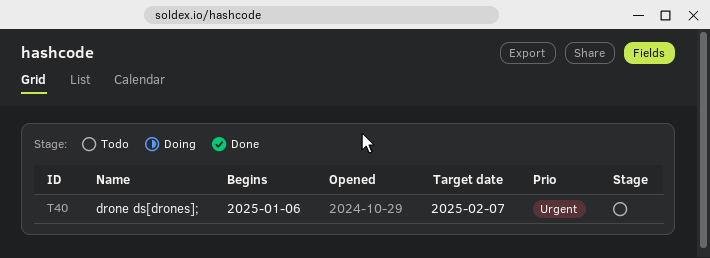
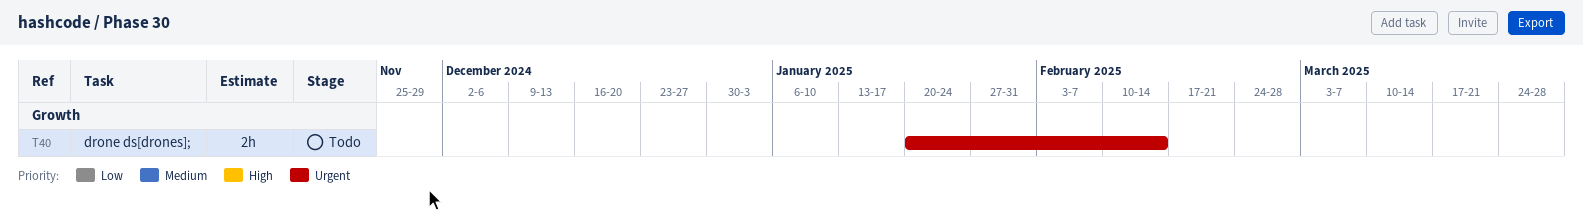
T40, start: Jan 6 -> Jan 20
T40, due: Feb 7 -> Feb 14

